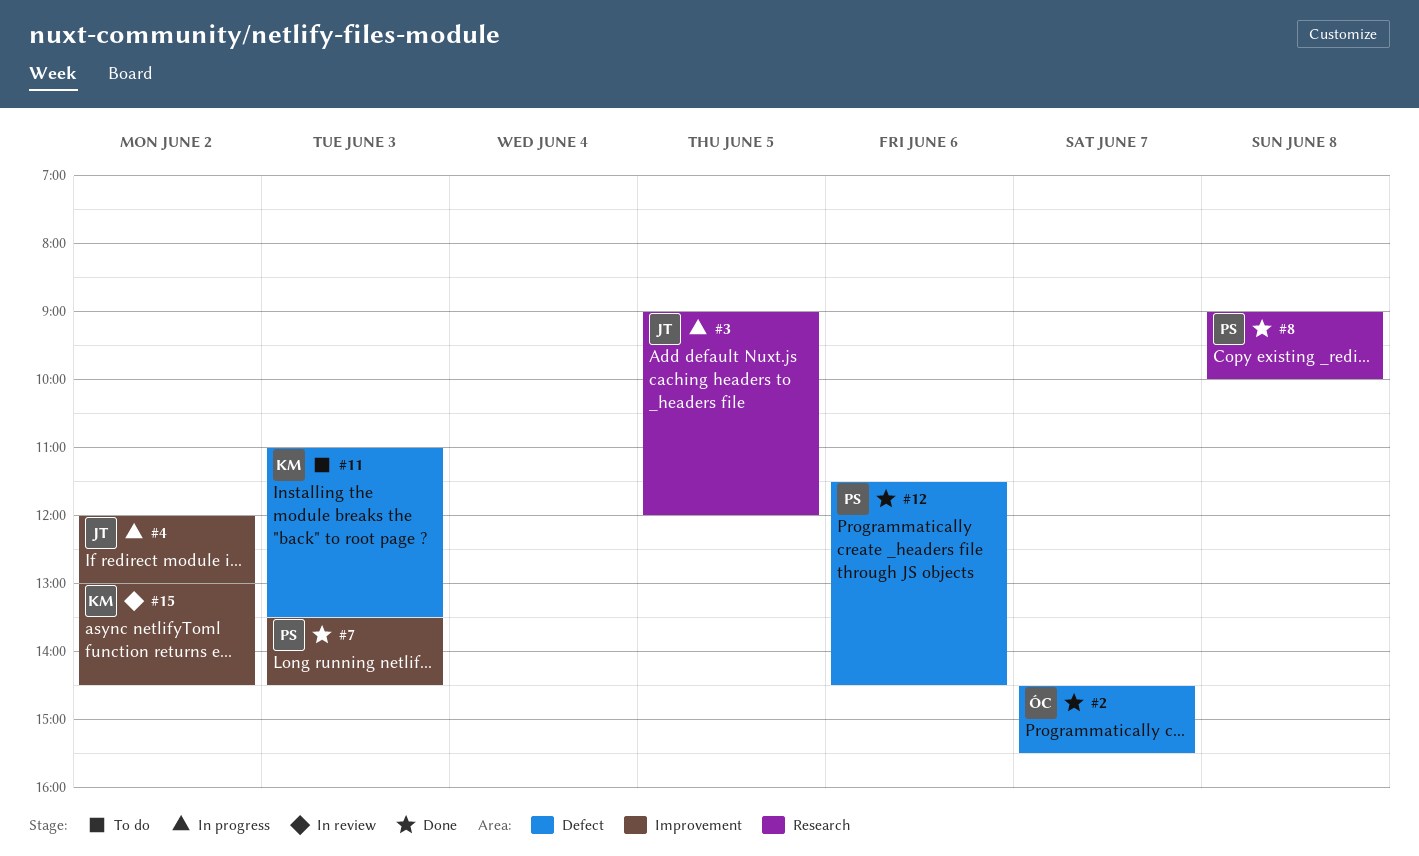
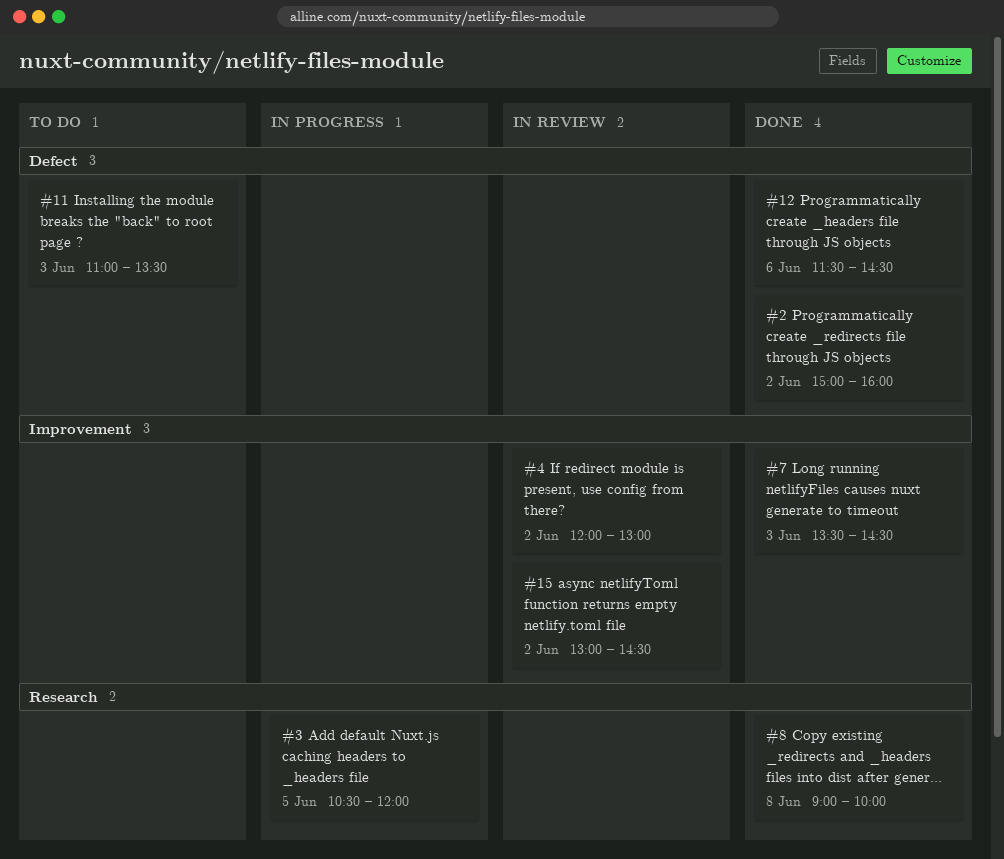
#2, day: Jun 7 -> Jun 2
#2, begins: 14:30 -> 15:00
#2, ends: 15:30 -> 16:00
#3, begins: 09:00 -> 10:30
#4, status: In progress -> In review

